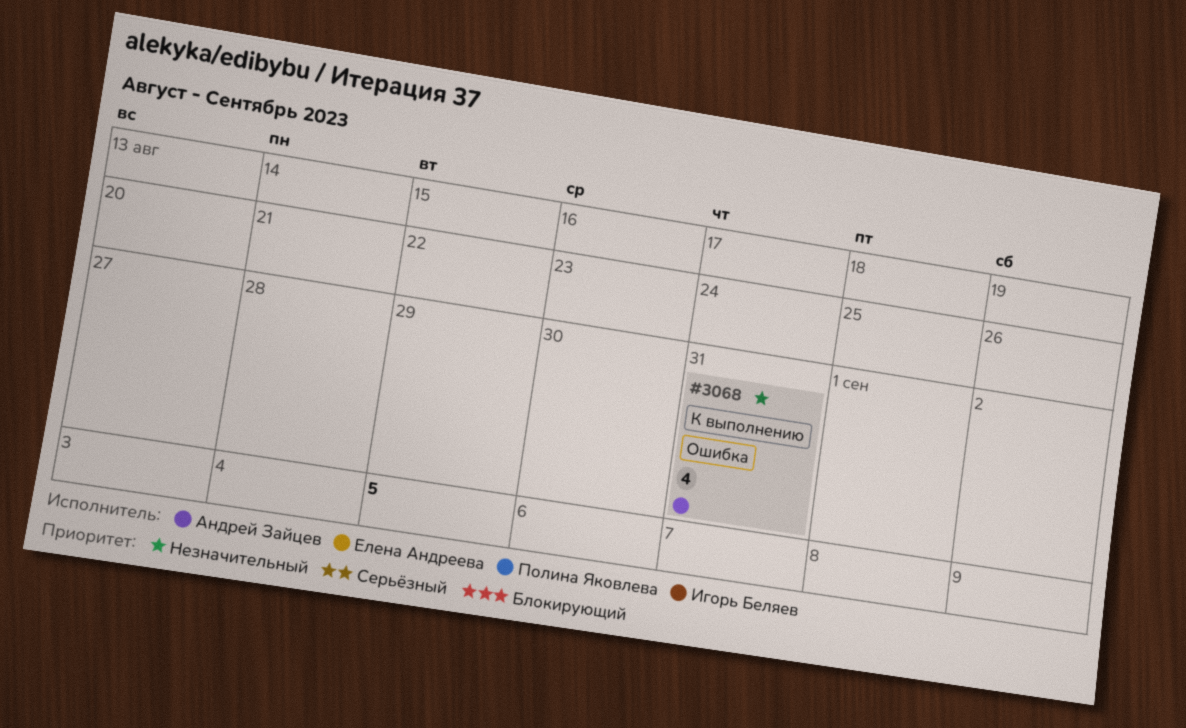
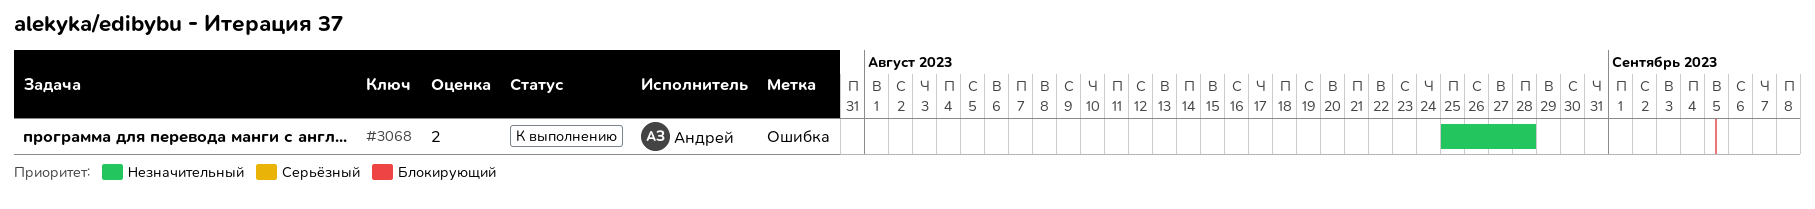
#3068, estimate: 4 -> 2
#3068, due: Aug 31 -> Aug 28

